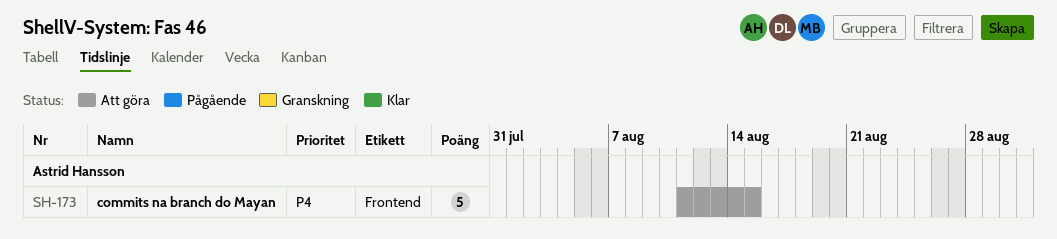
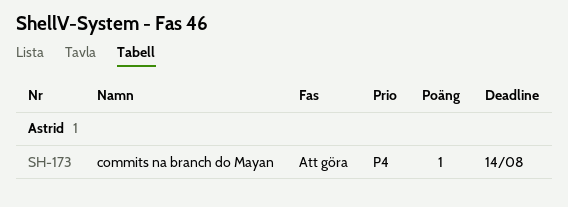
SH-173, estimate: 5 -> 1
SH-173, due: Aug 15 -> Aug 14

